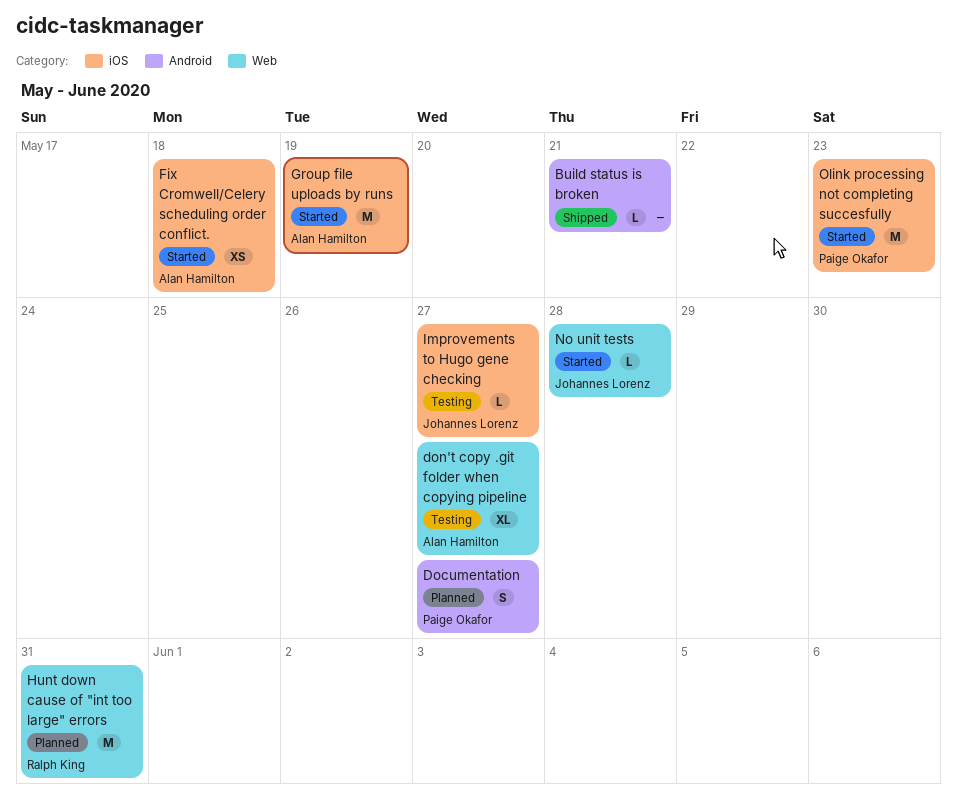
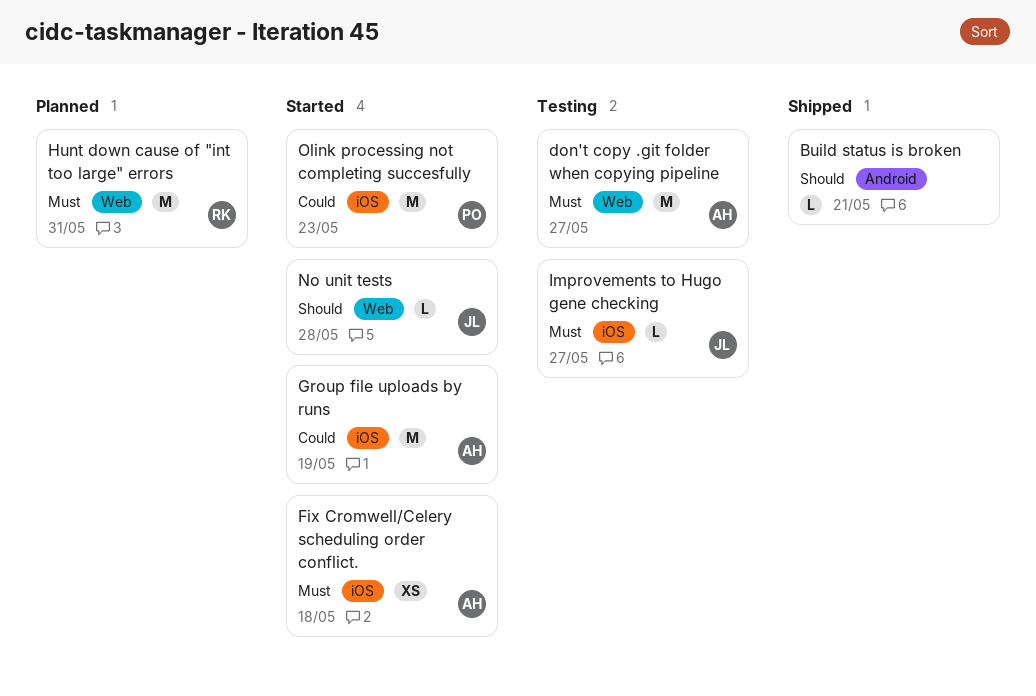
Documentation: present -> none
don't copy .git folder when copying pipeline, estimate: XL -> M

